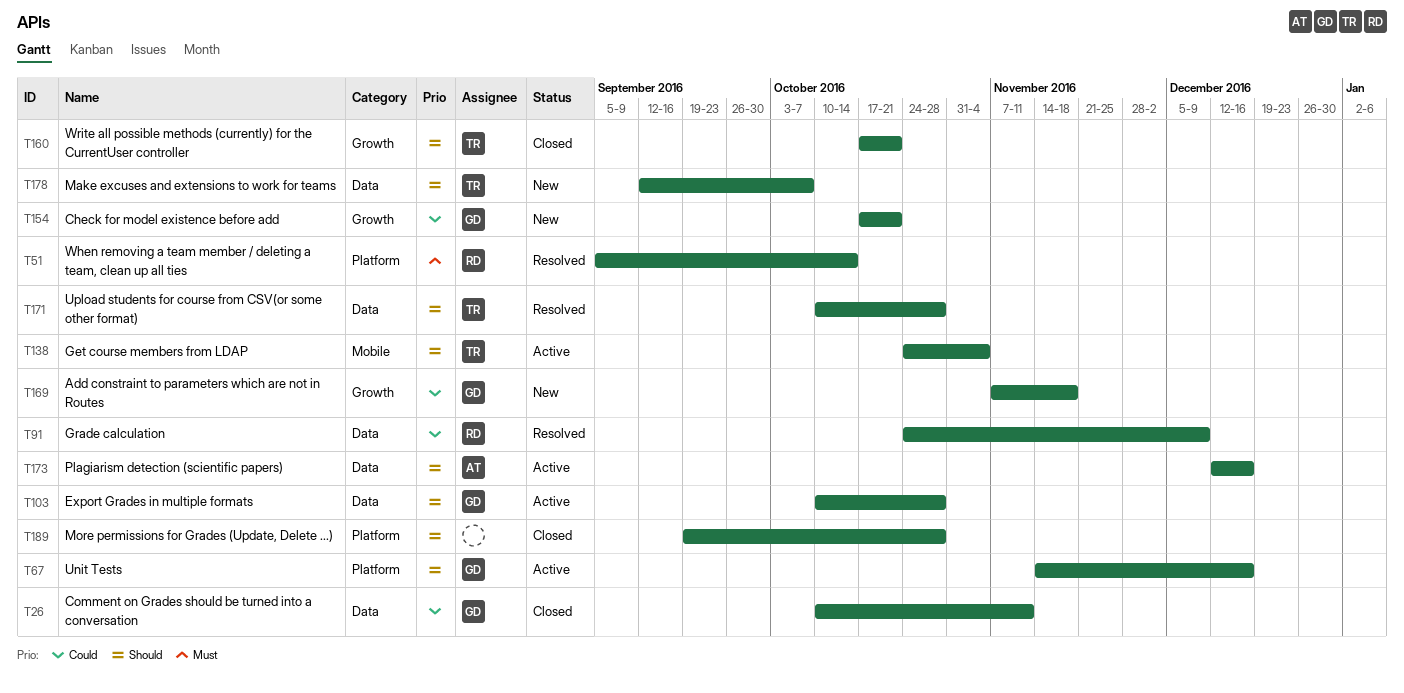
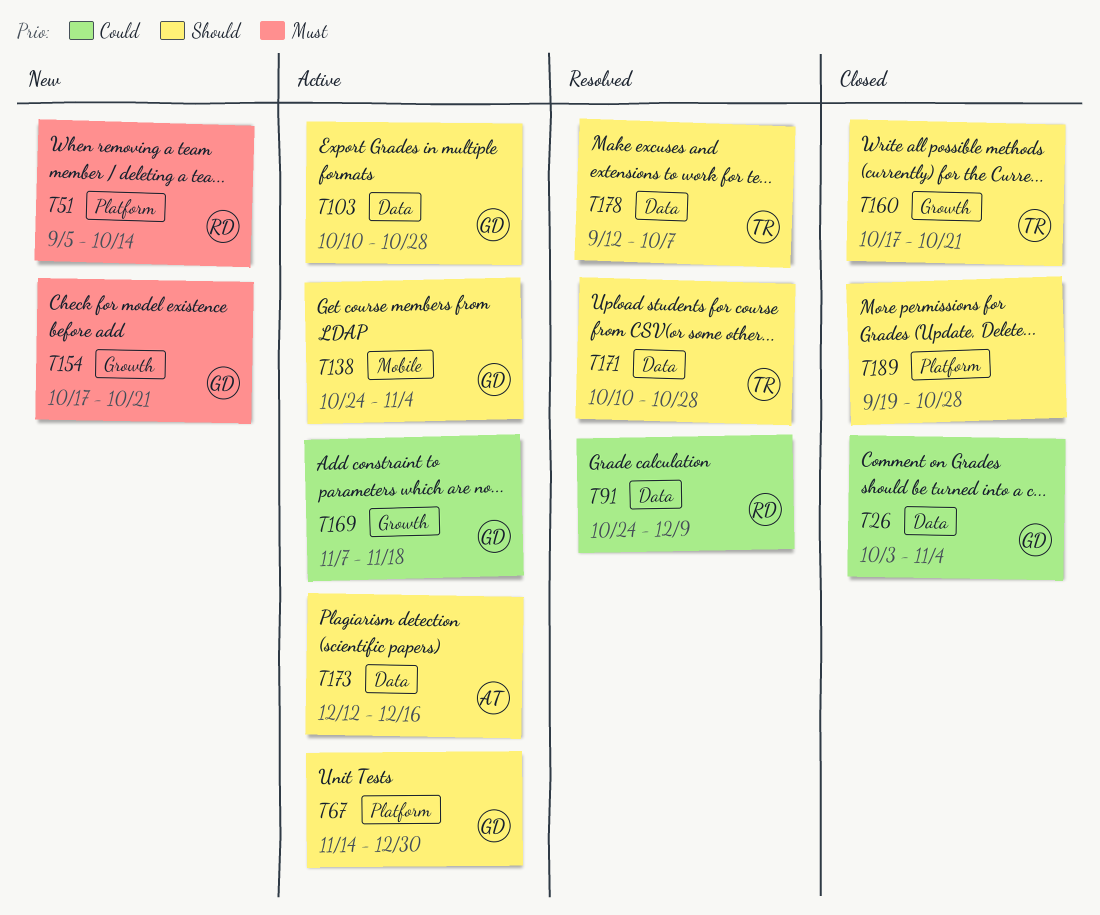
T26, start: Oct 10 -> Oct 3
T26, due: Nov 11 -> Nov 4
T51, status: Resolved -> New
T67, due: Dec 16 -> Dec 30
T138, owner: TR -> GD
T154, priority: Could -> Must
T169, status: New -> Active
T178, status: New -> Resolved

